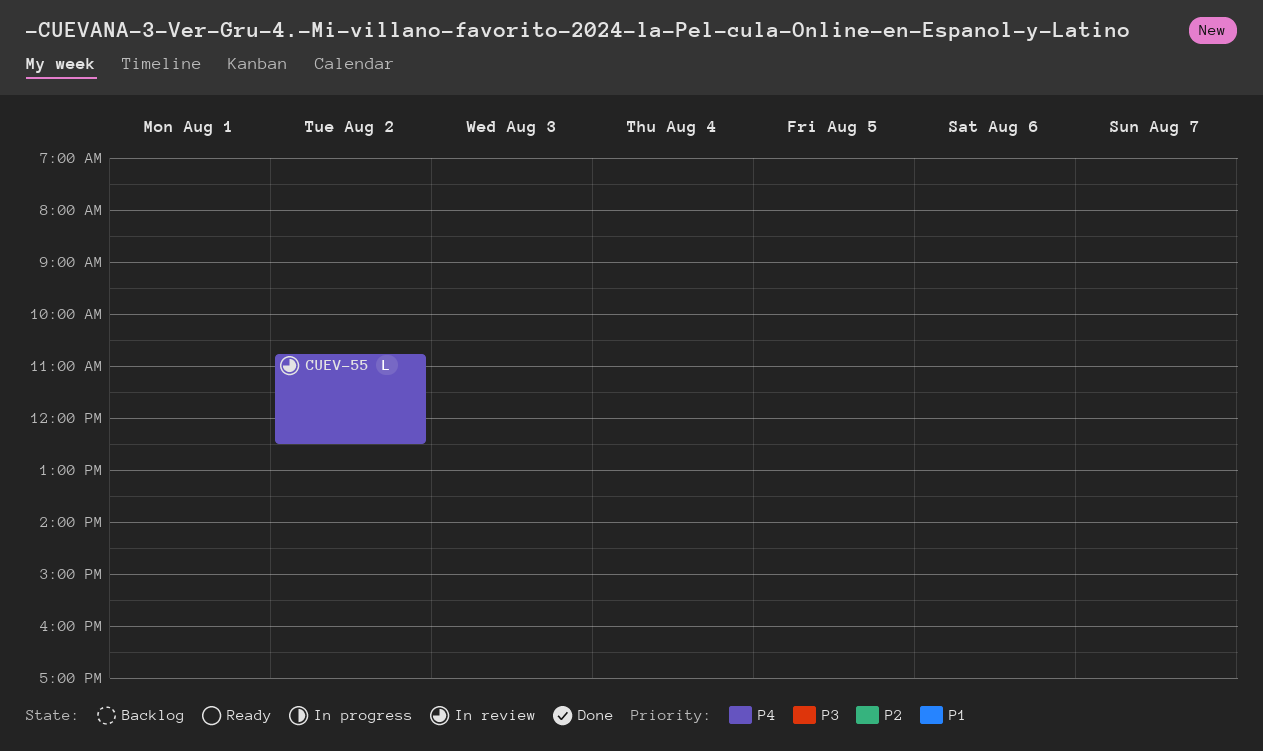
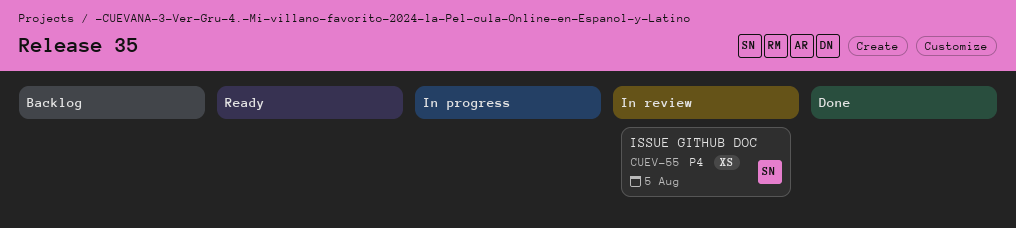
CUEV-55, estimate: L -> XS
CUEV-55, day: Aug 2 -> Aug 5

